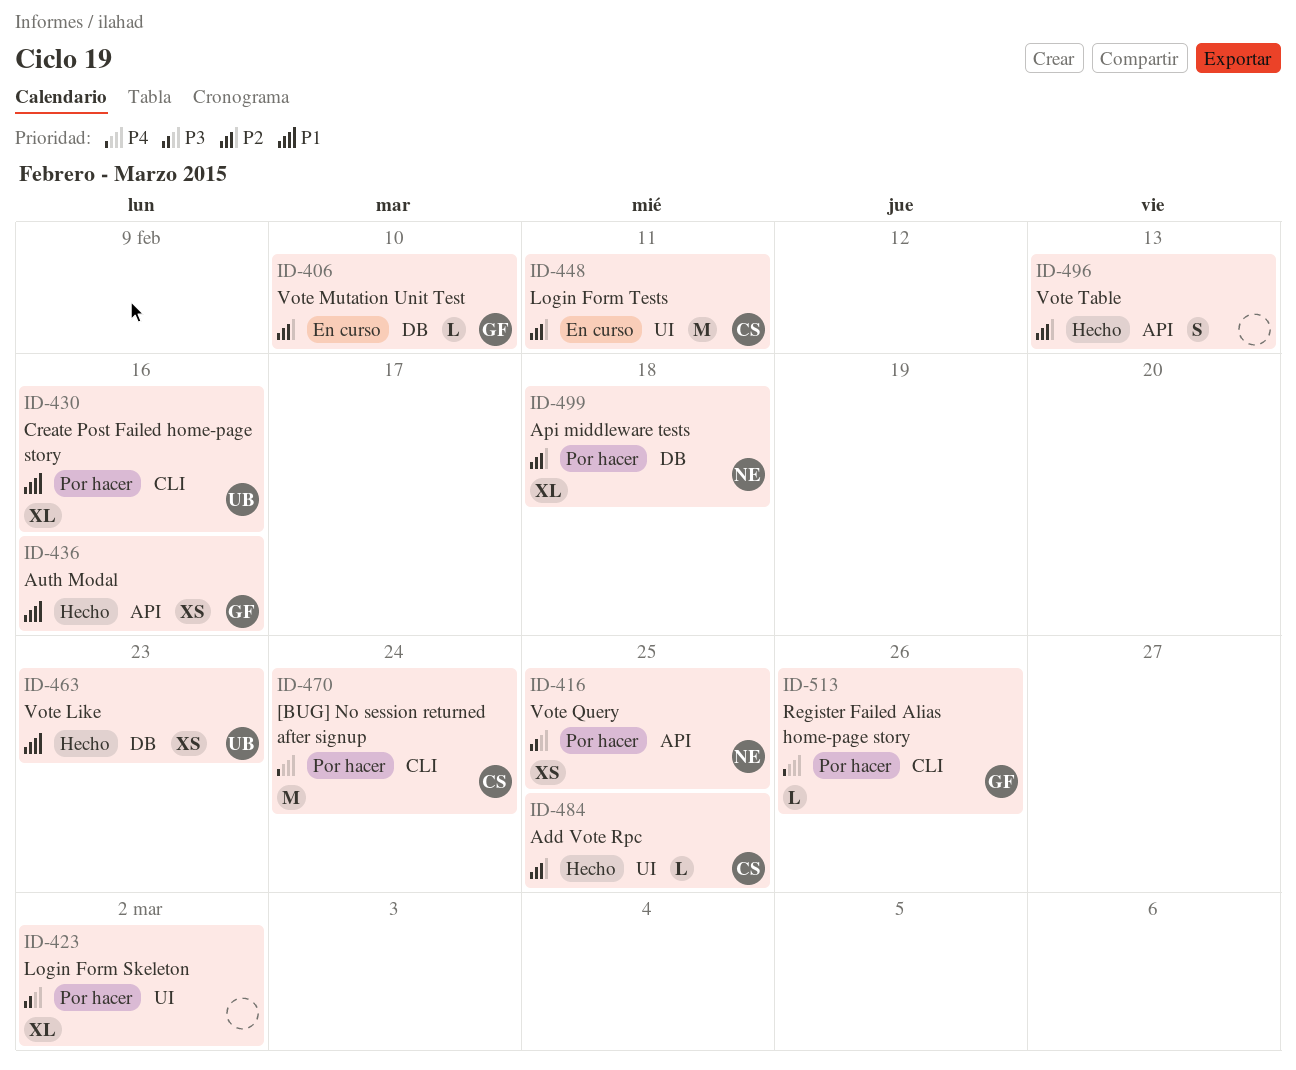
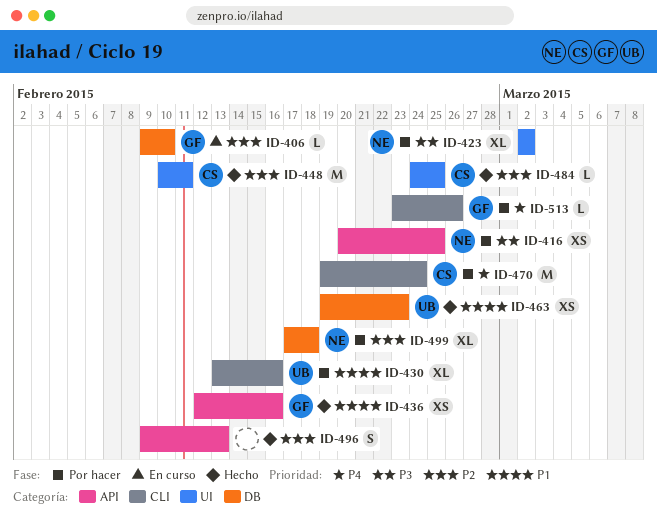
ID-423, owner: none -> NE
ID-448, status: En curso -> Hecho

